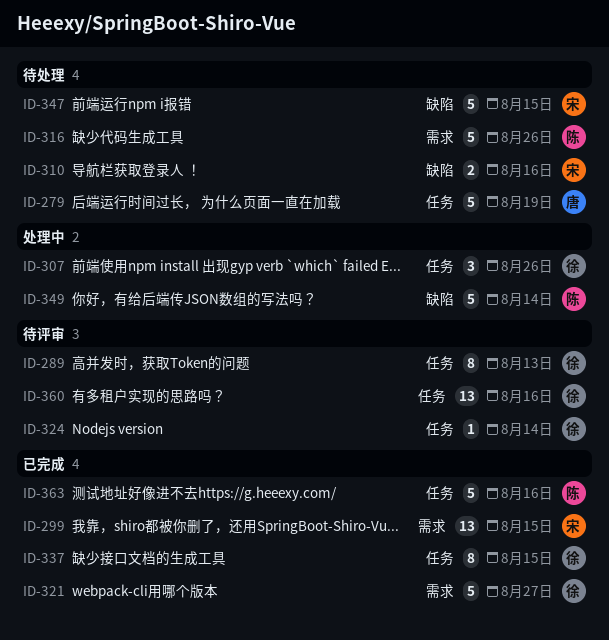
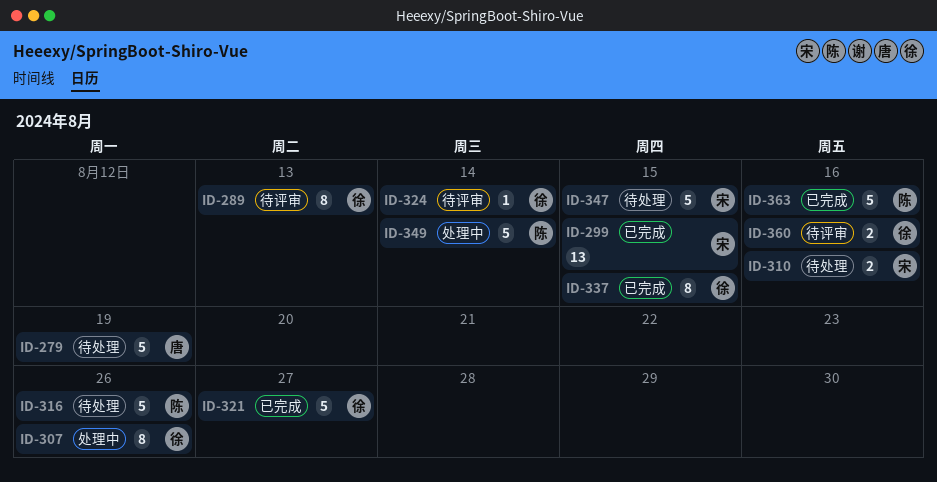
ID-307, estimate: 3 -> 8
ID-360, estimate: 13 -> 2

